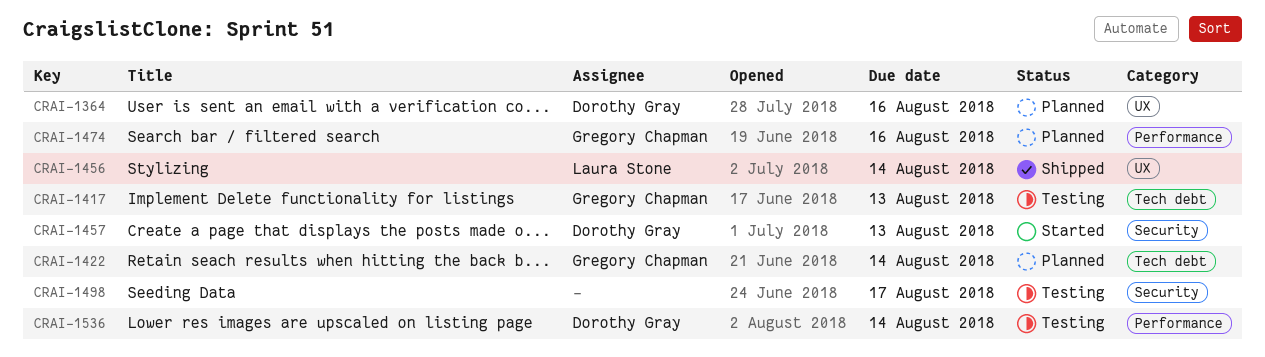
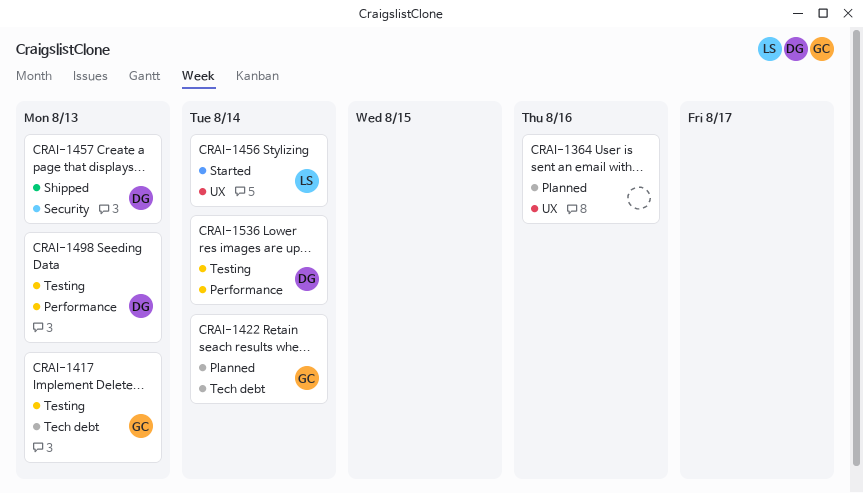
CRAI-1364, owner: Dorothy Gray -> none
CRAI-1456, status: Shipped -> Started
CRAI-1457, status: Started -> Shipped
CRAI-1474: present -> none
CRAI-1498, owner: none -> Dorothy Gray
CRAI-1498, label: Security -> Performance
CRAI-1498, due: Aug 17 -> Aug 13

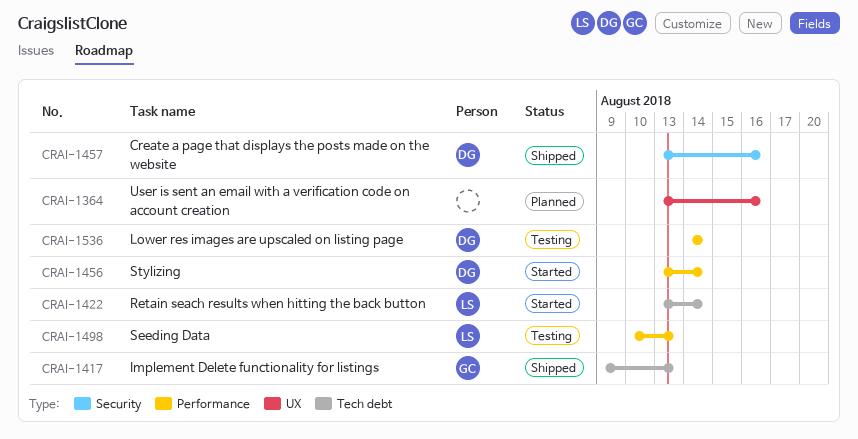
CRAI-1417, status: Testing -> Shipped
CRAI-1422, status: Planned -> Started
CRAI-1422, owner: GC -> LS
CRAI-1456, owner: LS -> DG
CRAI-1456, label: UX -> Performance
CRAI-1457, due: Aug 13 -> Aug 16
CRAI-1498, owner: DG -> LS

